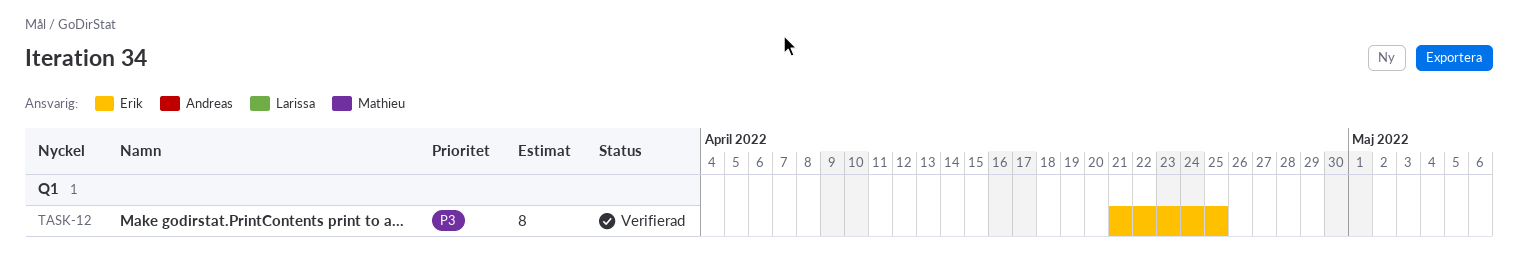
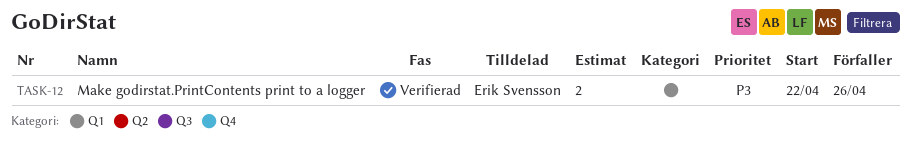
TASK-12, estimate: 8 -> 2
TASK-12, start: Apr 21 -> Apr 22
TASK-12, due: Apr 25 -> Apr 26

